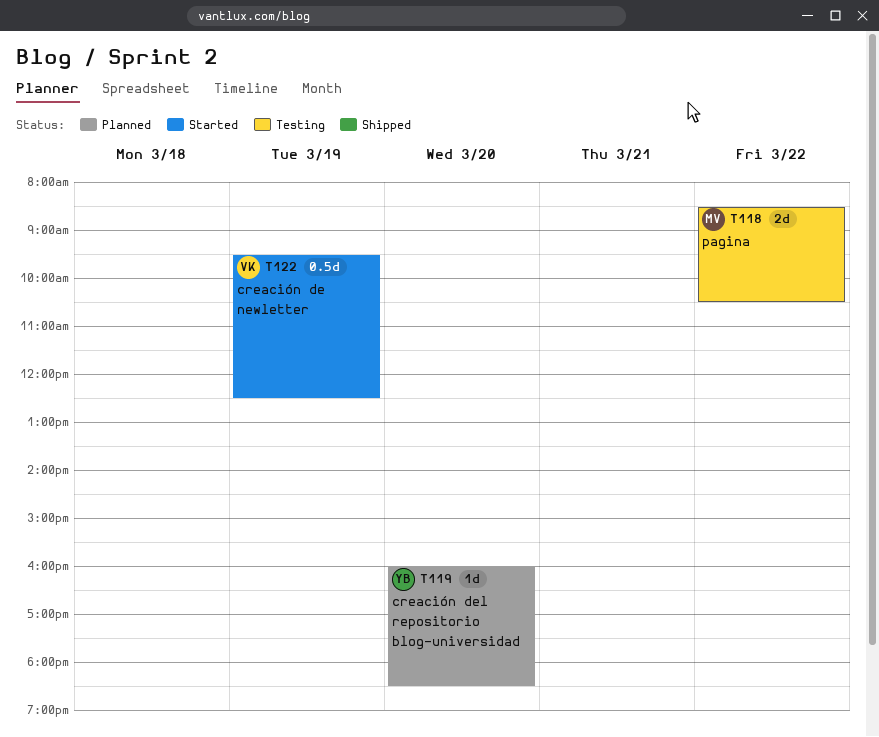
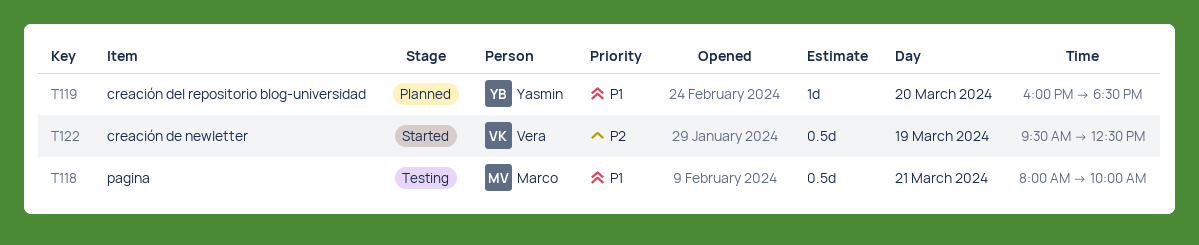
T118, estimate: 2d -> 0.5d
T118, day: Mar 22 -> Mar 21
T118, begins: 08:30 -> 08:00
T118, ends: 10:30 -> 10:00

